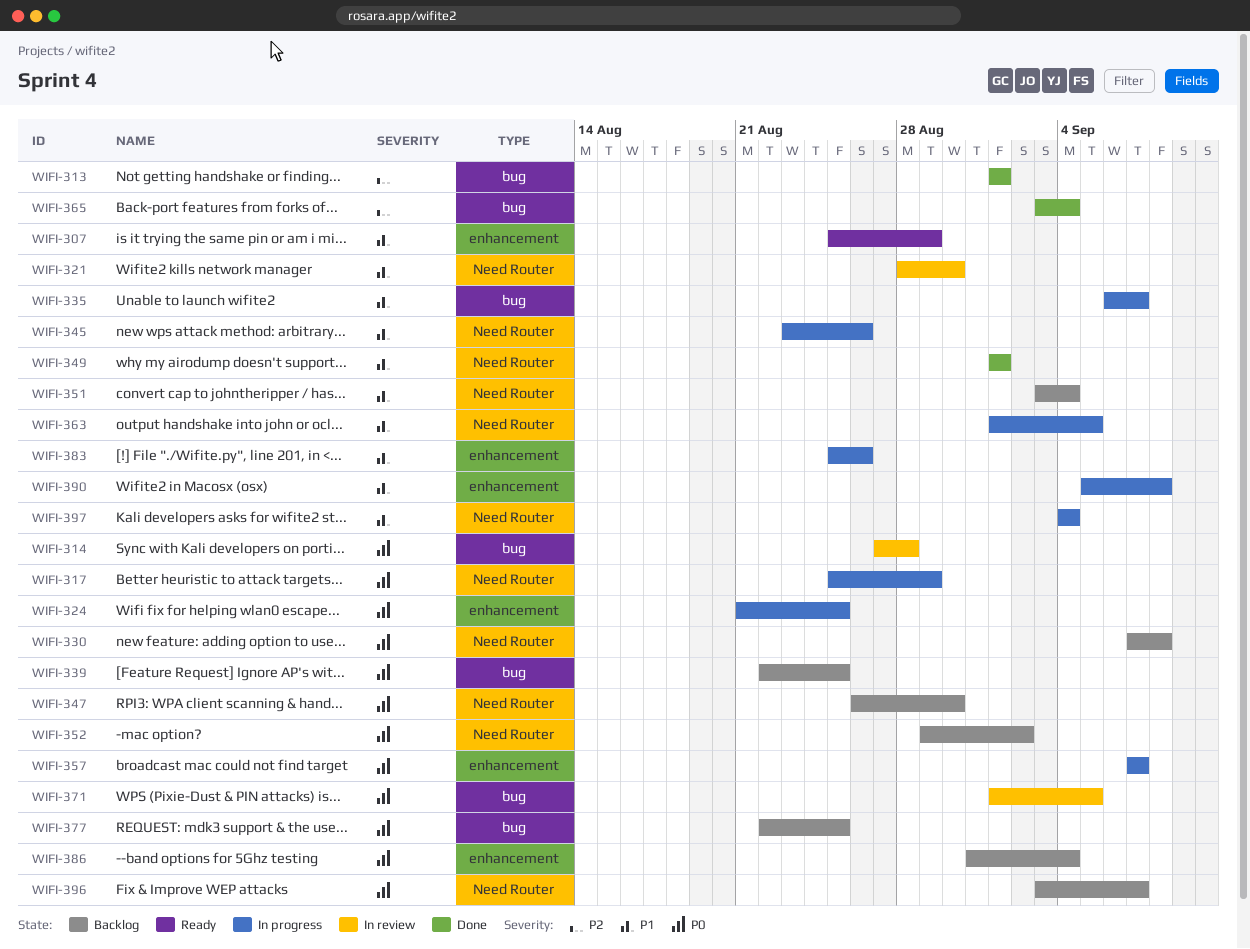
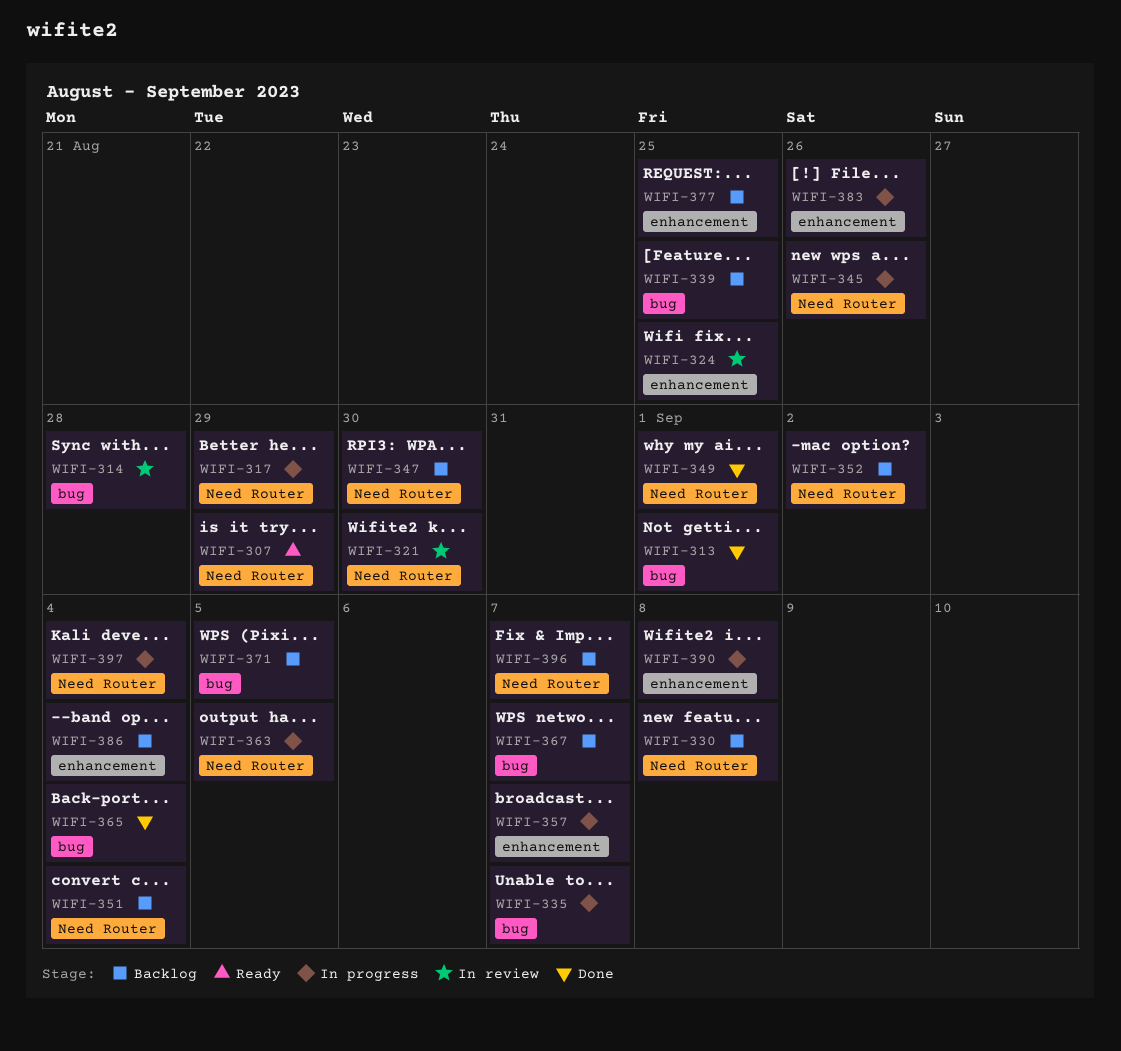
WIFI-307, label: enhancement -> Need Router
WIFI-324, status: In progress -> In review
WIFI-367: none -> present
WIFI-371, status: In review -> Backlog
WIFI-377, label: bug -> enhancement

